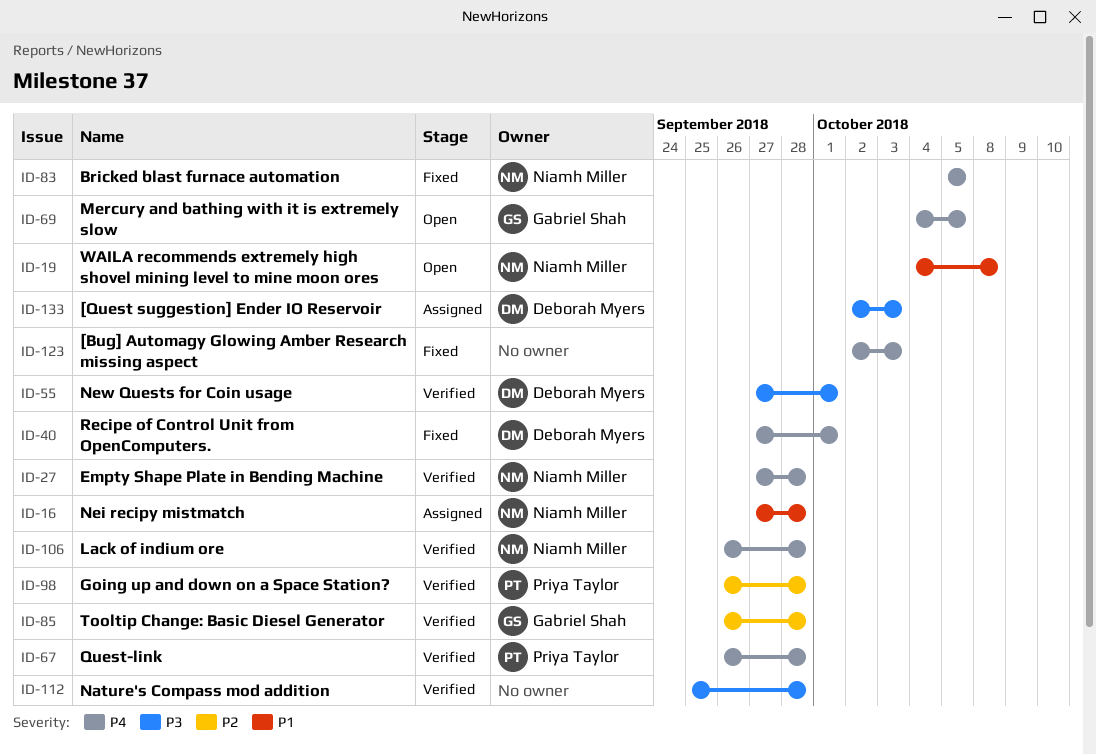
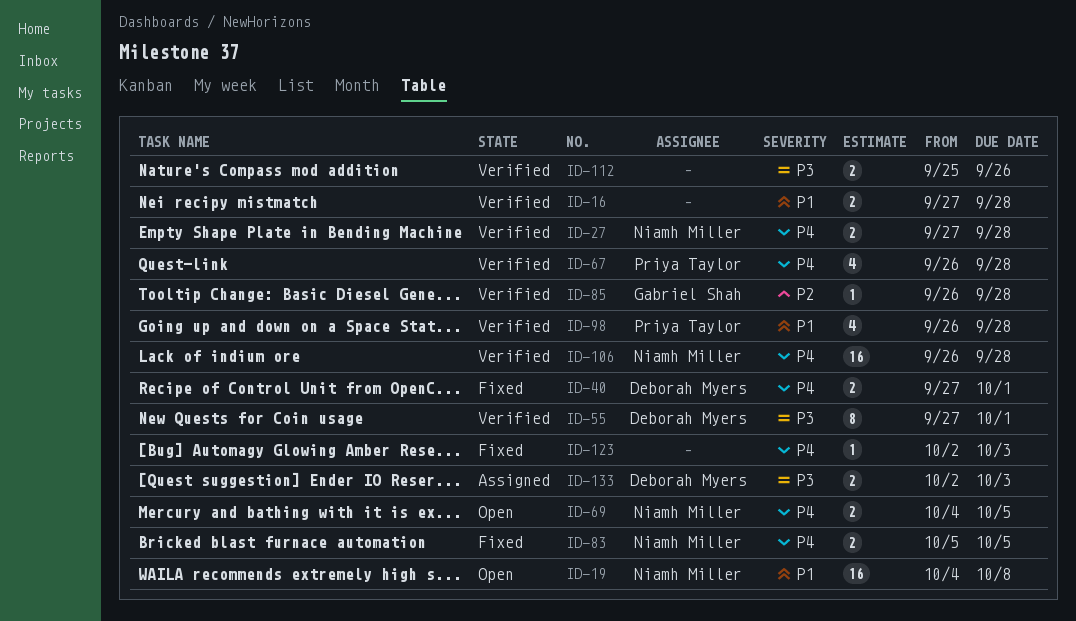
ID-16, status: Assigned -> Verified
ID-16, owner: Niamh Miller -> none
ID-69, owner: Gabriel Shah -> Niamh Miller
ID-98, priority: P2 -> P1
ID-112, due: Sep 28 -> Sep 26

